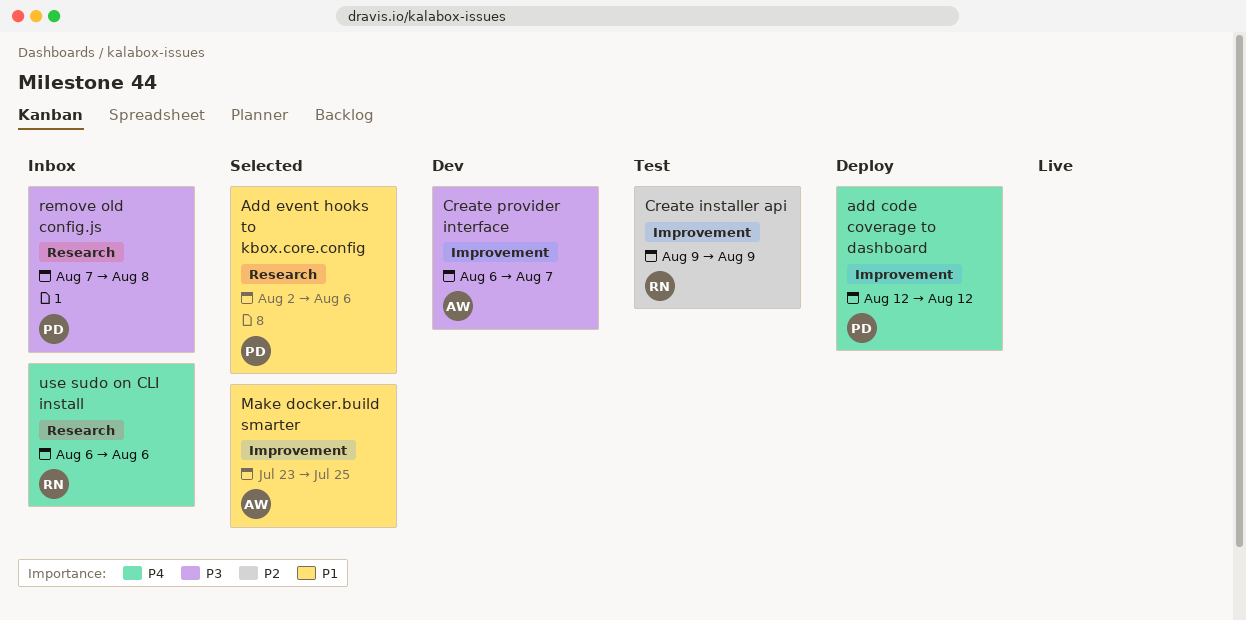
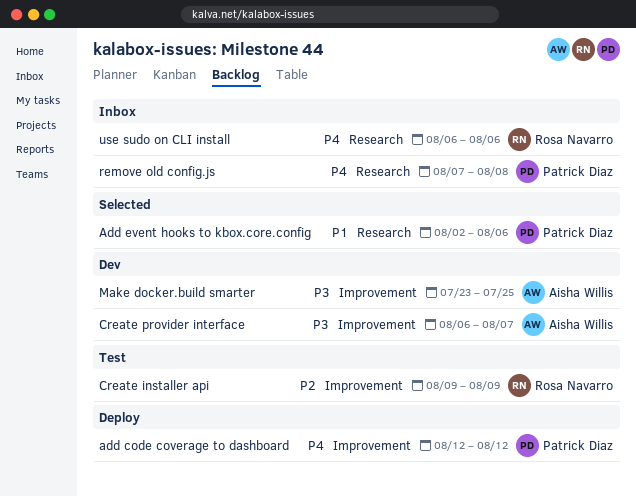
Make docker.build smarter, status: Selected -> Dev
Make docker.build smarter, priority: P1 -> P3
remove old config.js, priority: P3 -> P4

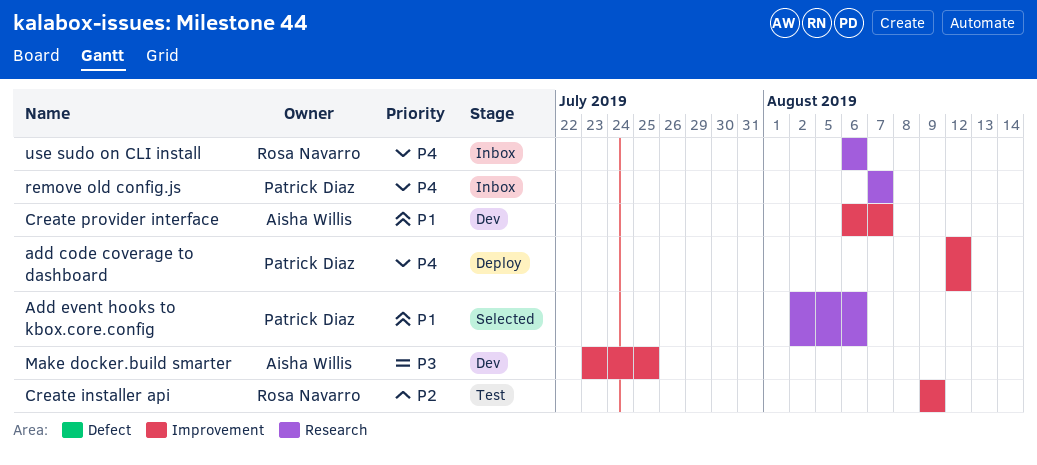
Create provider interface, priority: P3 -> P1
remove old config.js, due: Aug 8 -> Aug 7

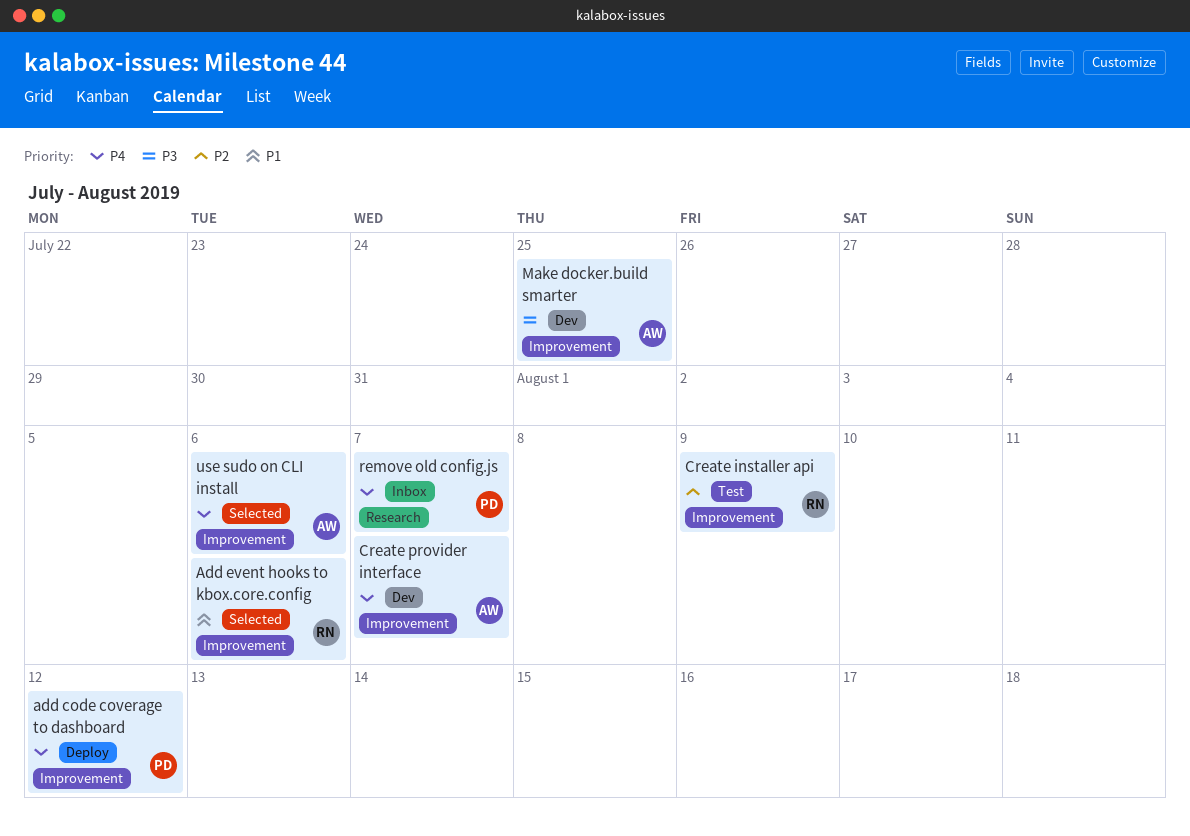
Add event hooks to kbox.core.config, owner: Patrick Diaz -> Rosa Navarro
Add event hooks to kbox.core.config, label: Research -> Improvement
Create provider interface, priority: P1 -> P4
use sudo on CLI install, status: Inbox -> Selected
use sudo on CLI install, owner: Rosa Navarro -> Aisha Willis
use sudo on CLI install, label: Research -> Improvement

